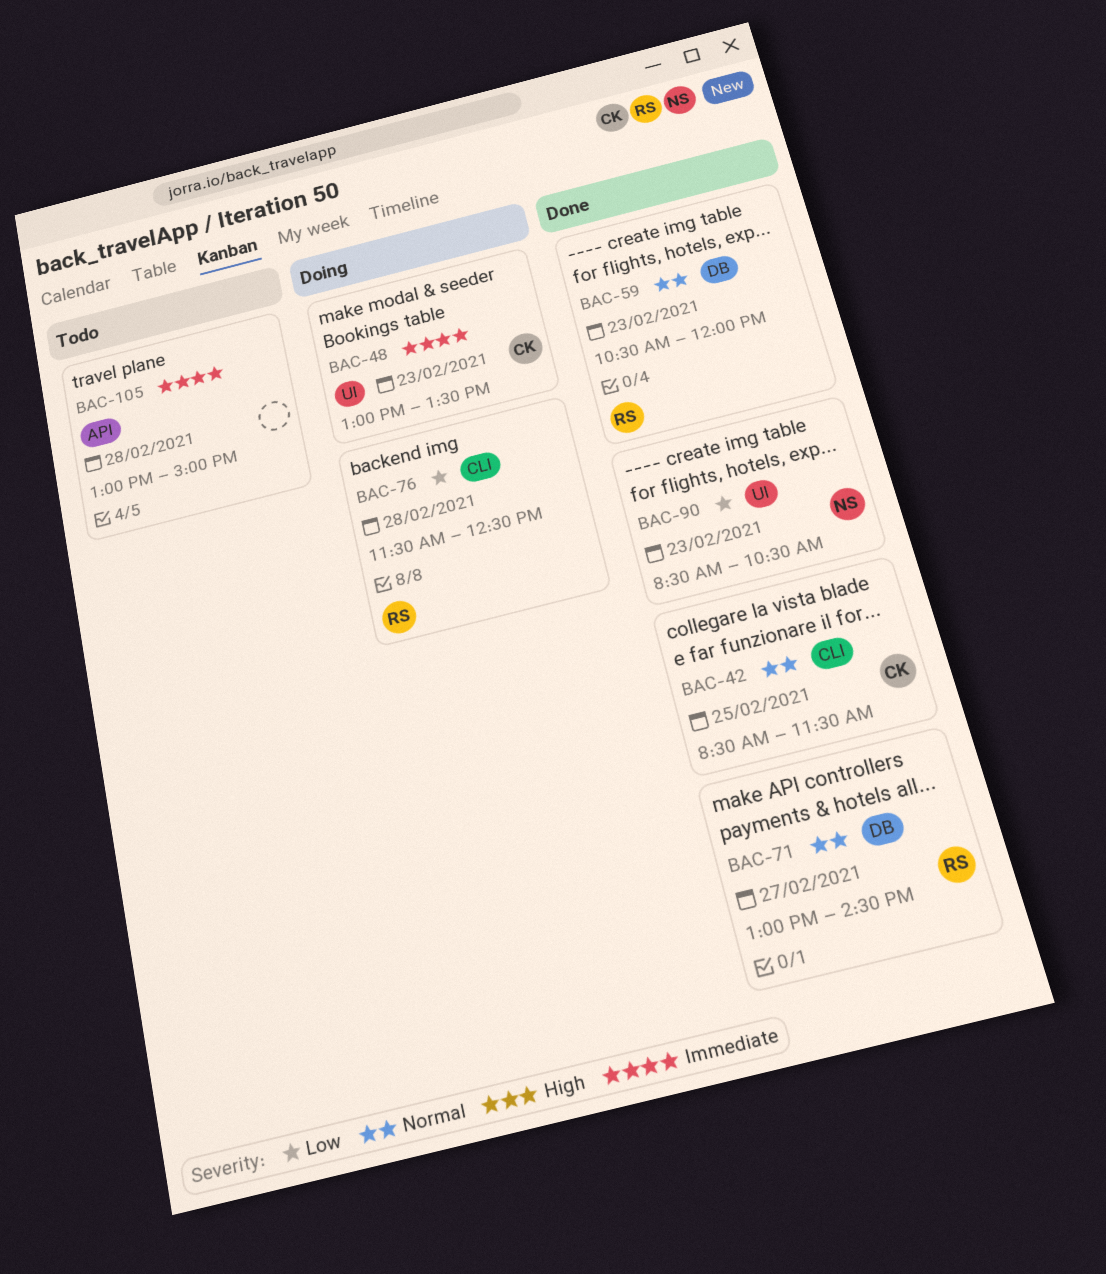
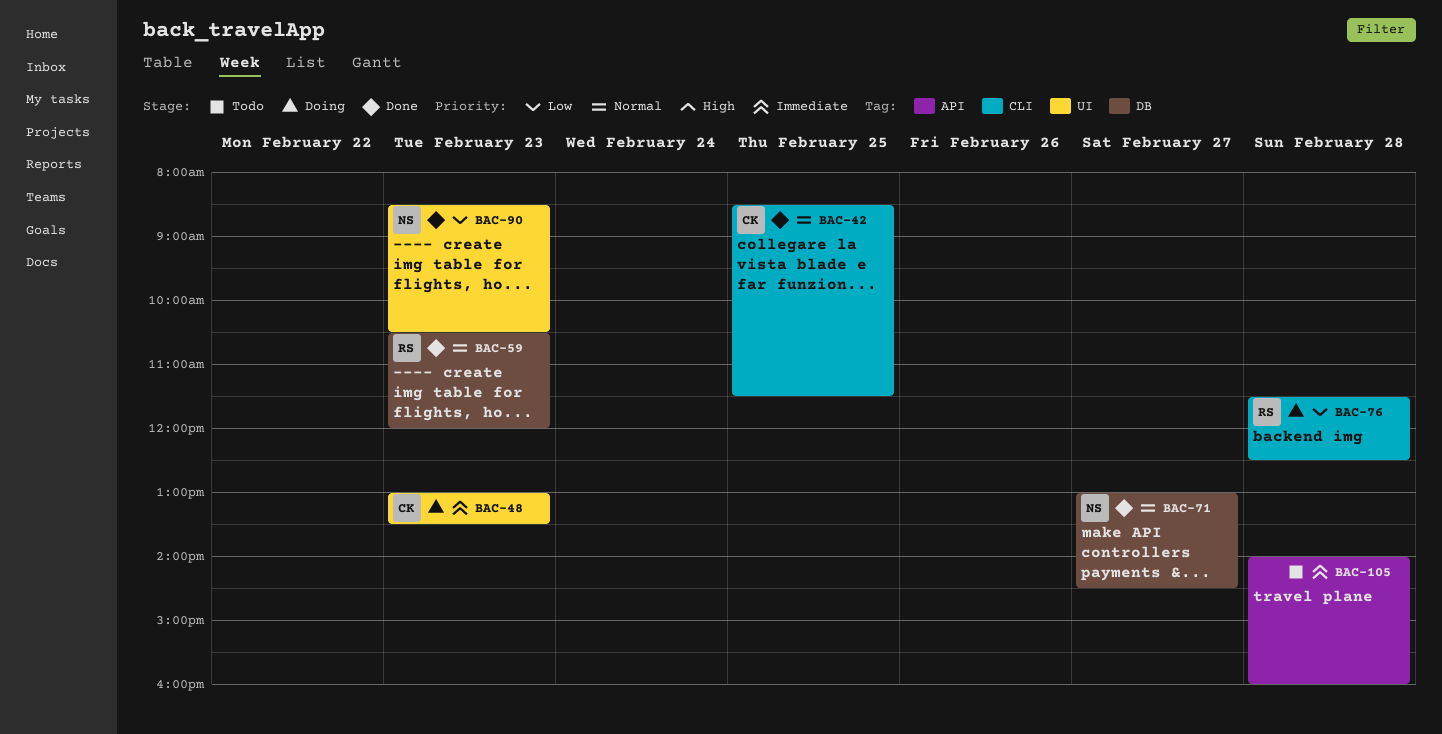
BAC-71, owner: RS -> NS
BAC-105, begins: 13:00 -> 14:00
BAC-105, ends: 15:00 -> 16:00

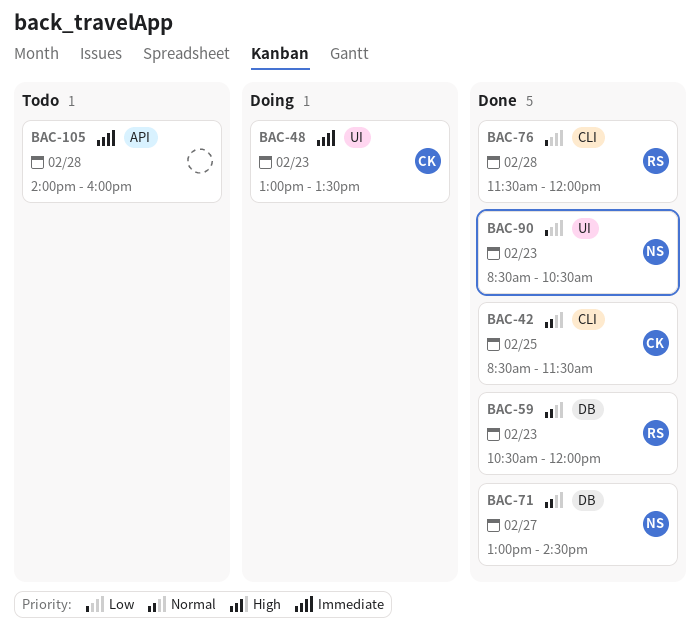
BAC-76, status: Doing -> Done
BAC-76, ends: 12:30 -> 12:00

